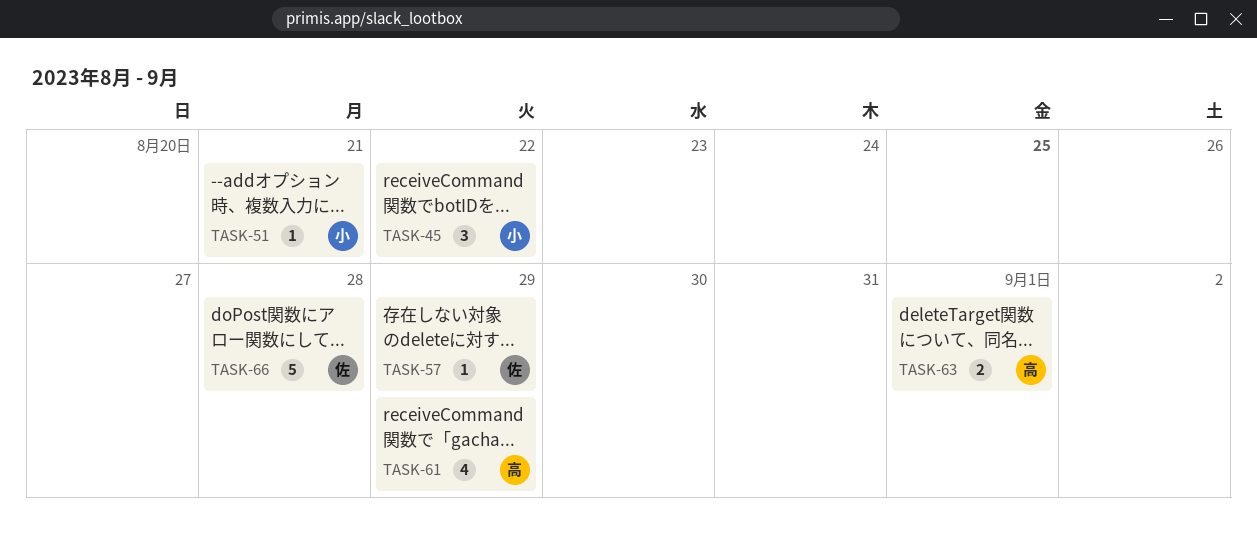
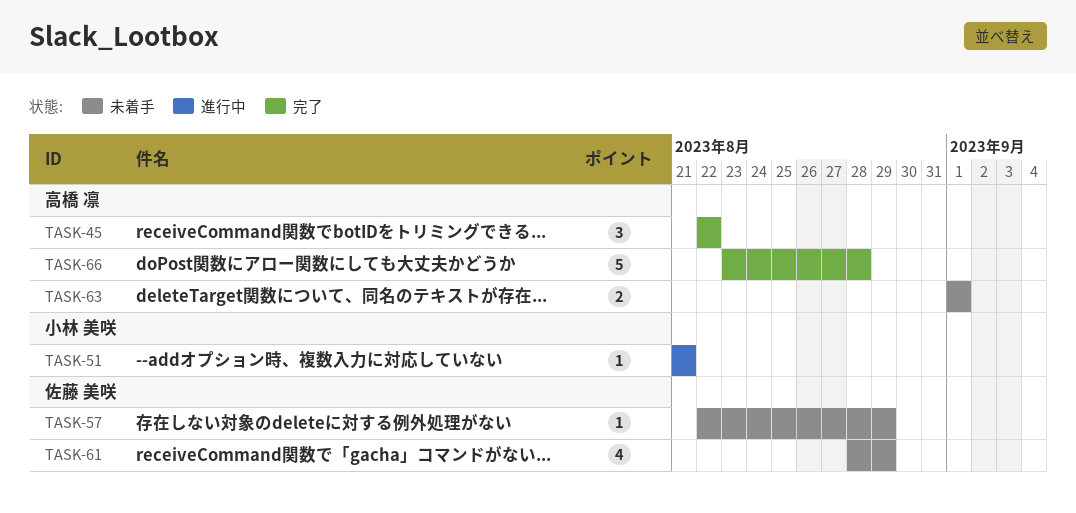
TASK-45, owner: 小林 美咲 -> 高橋 凛
TASK-61, owner: 高橋 凛 -> 佐藤 美咲
TASK-66, owner: 佐藤 美咲 -> 高橋 凛

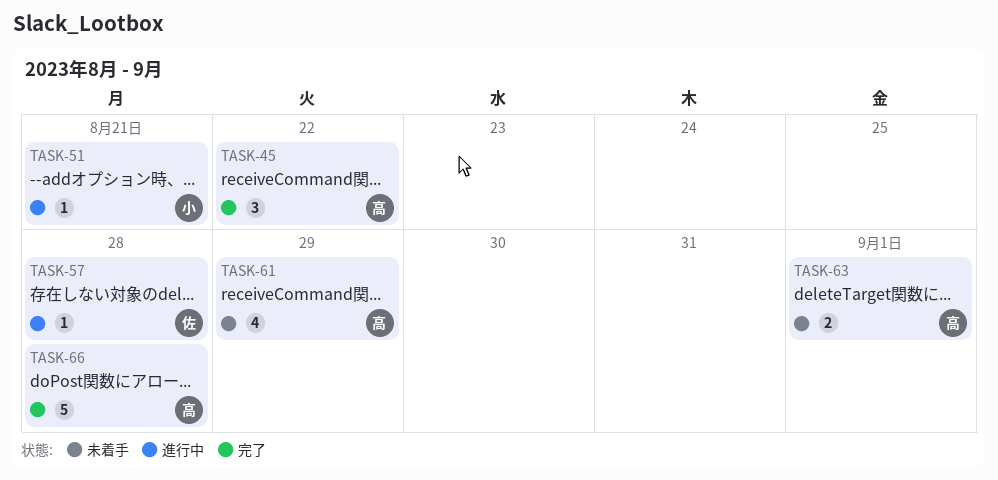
TASK-57, status: 未着手 -> 進行中
TASK-57, due: Aug 29 -> Aug 28
TASK-61, owner: 佐藤 美咲 -> 高橋 凛

